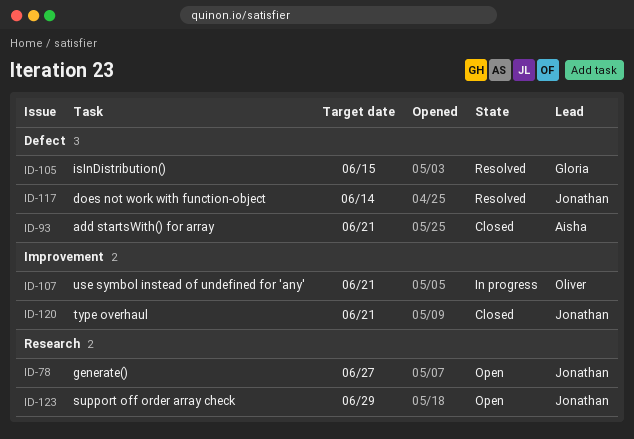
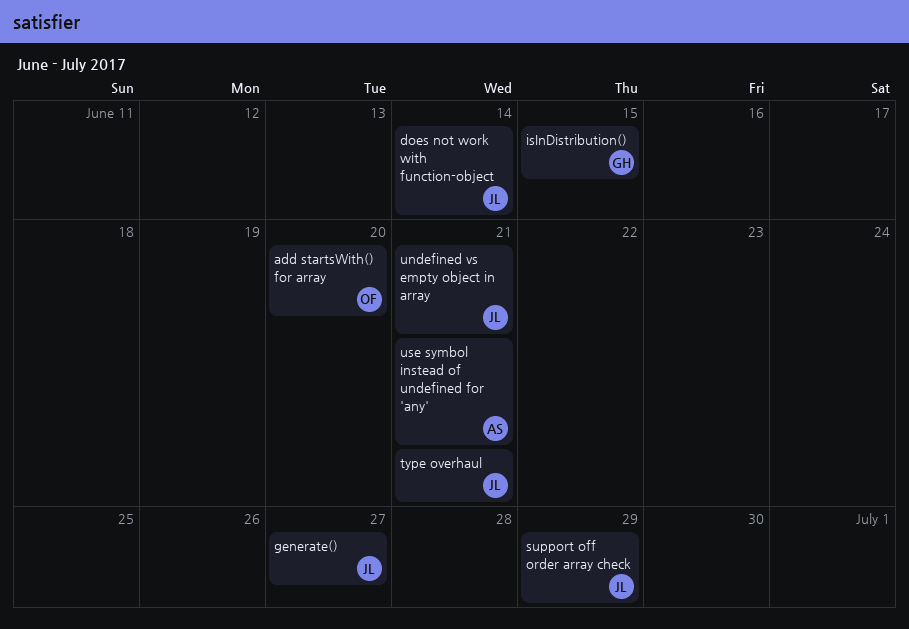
add startsWith() for array, owner: Aisha -> Oliver
add startsWith() for array, due: Jun 21 -> Jun 20
undefined vs empty object in array: none -> present
use symbol instead of undefined for 'any', owner: Oliver -> Aisha

